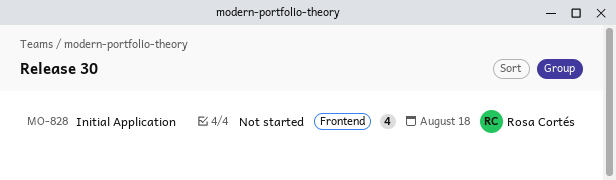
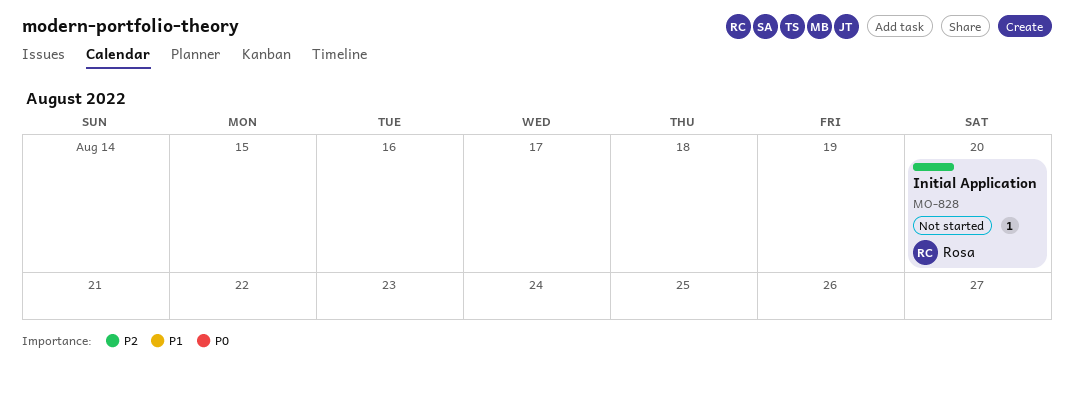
MO-828, estimate: 4 -> 1
MO-828, due: Aug 18 -> Aug 20

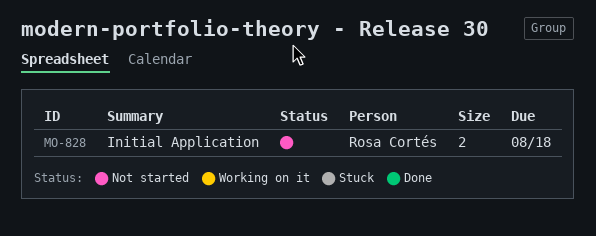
MO-828, estimate: 1 -> 2
MO-828, due: Aug 20 -> Aug 18

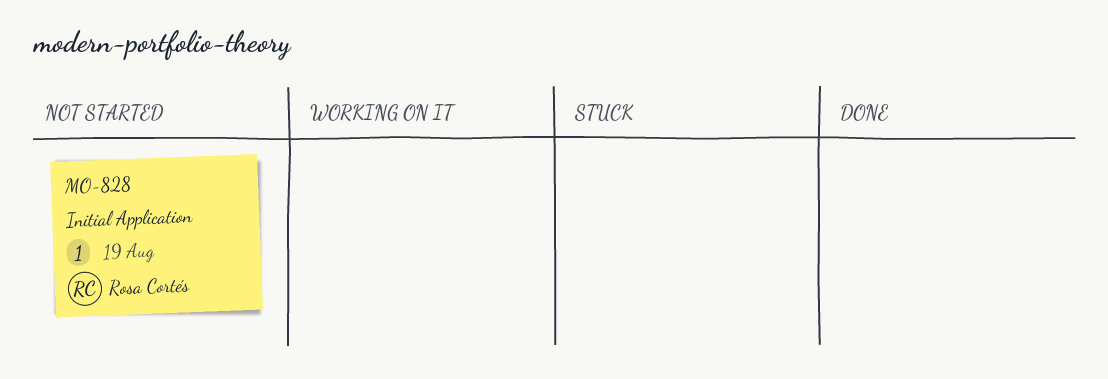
MO-828, estimate: 2 -> 1
MO-828, due: Aug 18 -> Aug 19

